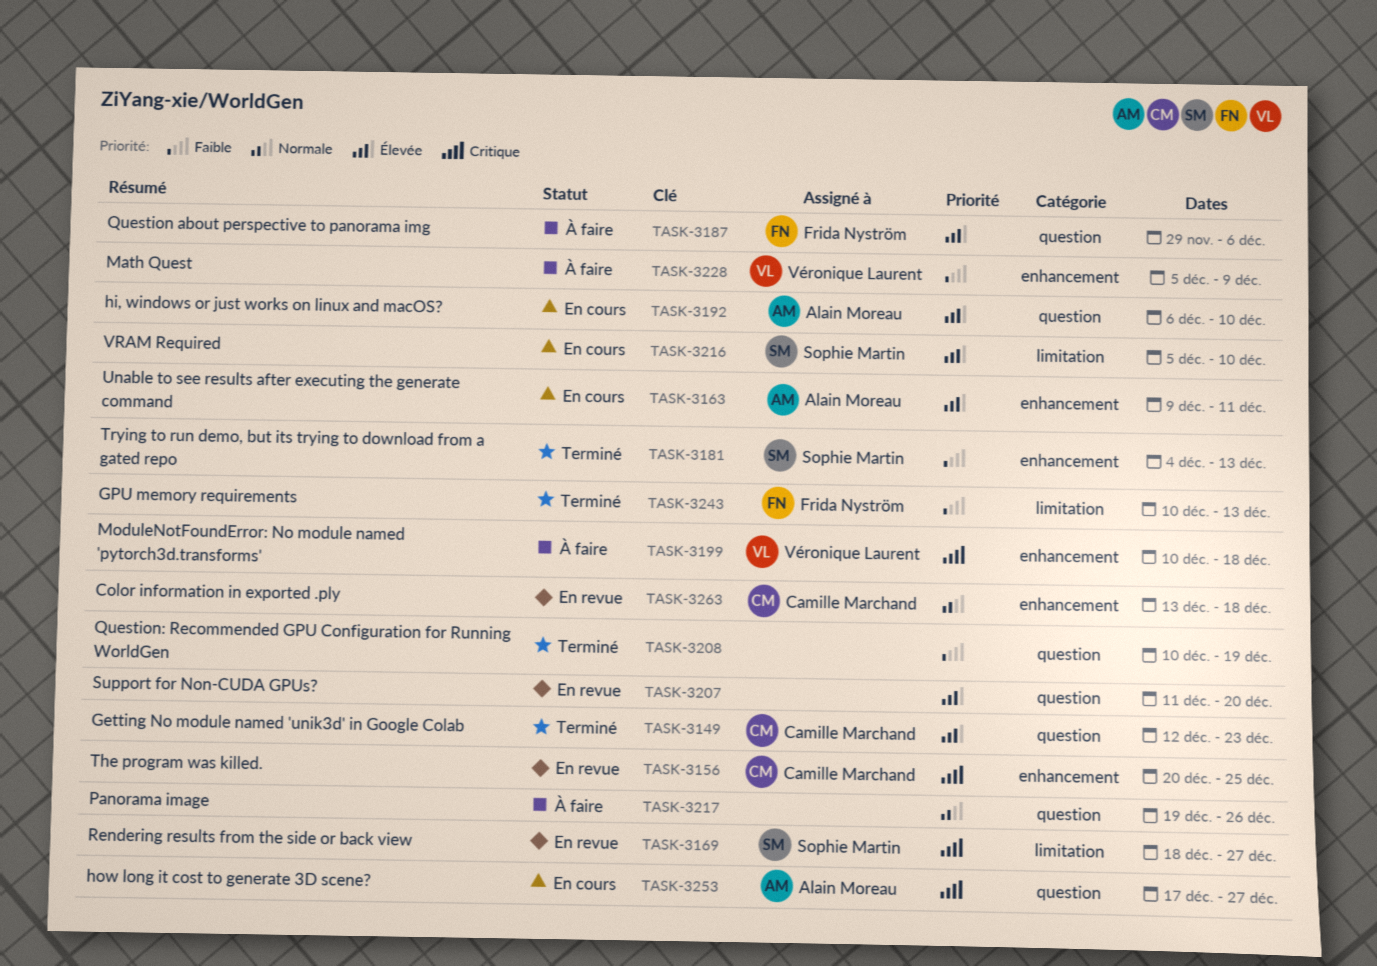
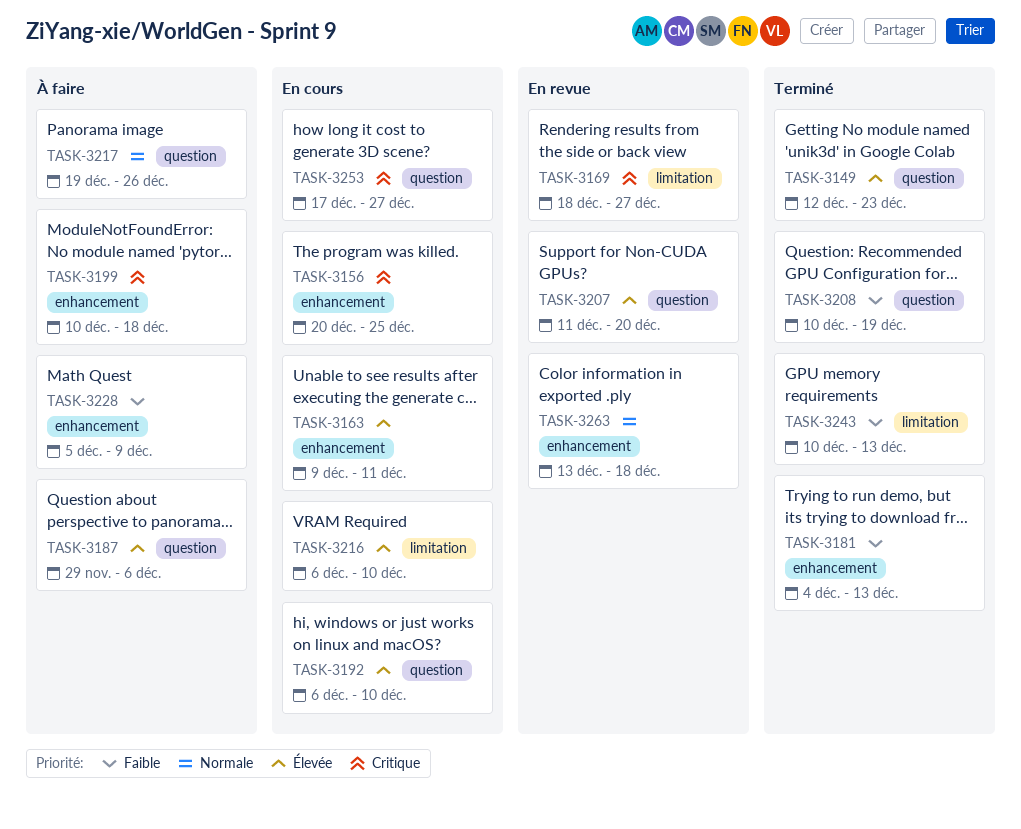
TASK-3156, status: En revue -> En cours
TASK-3216, start: Dec 5 -> Dec 6

